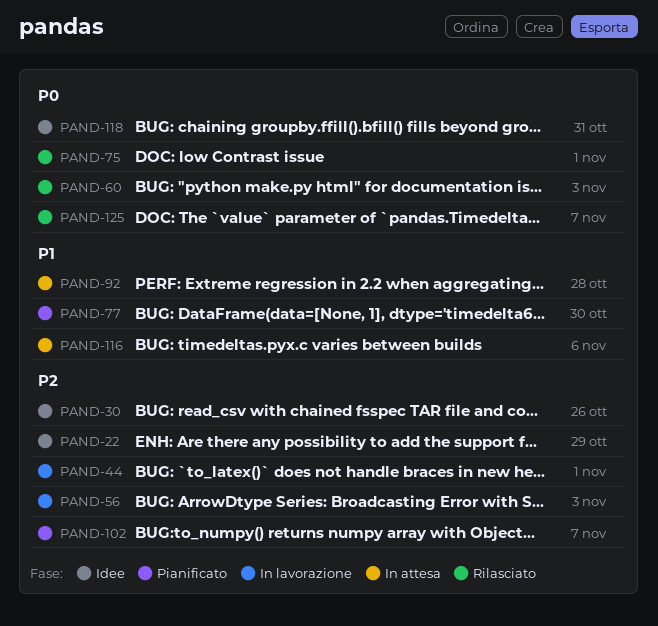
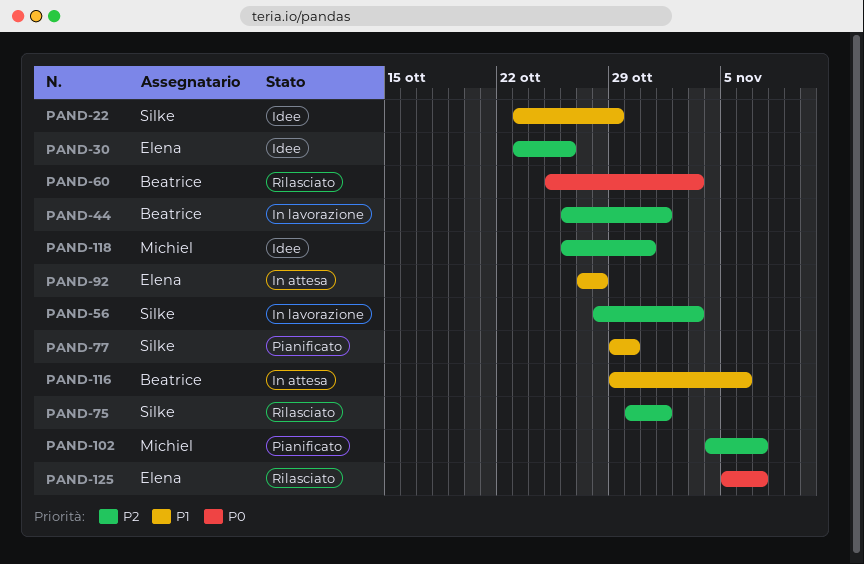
PAND-22, priority: P2 -> P1
PAND-75, priority: P0 -> P2
PAND-118, priority: P0 -> P2

